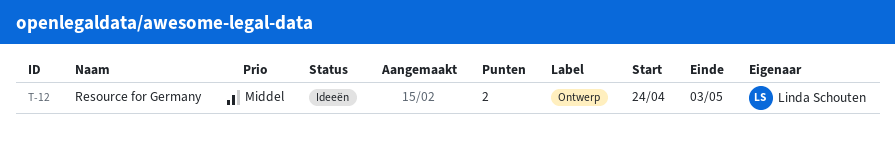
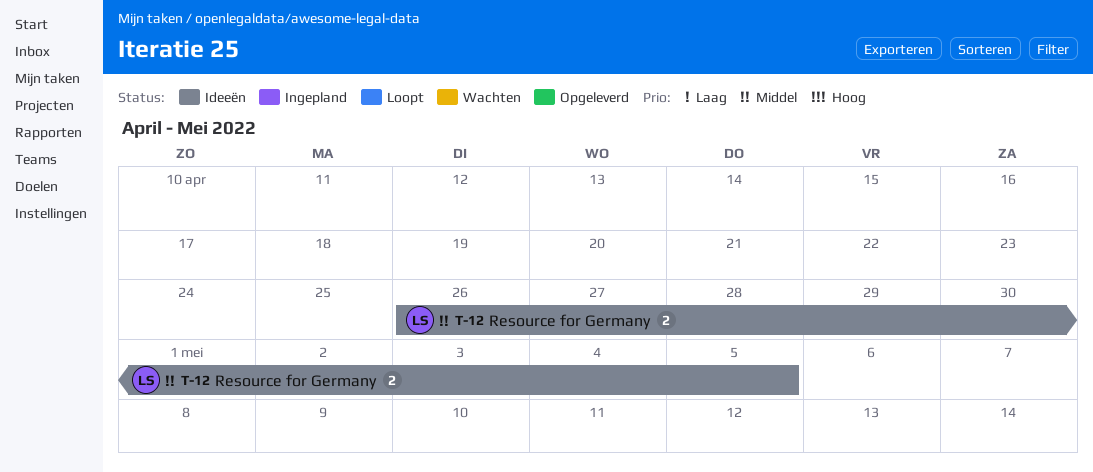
T-12, start: Apr 24 -> Apr 26
T-12, due: May 3 -> May 5

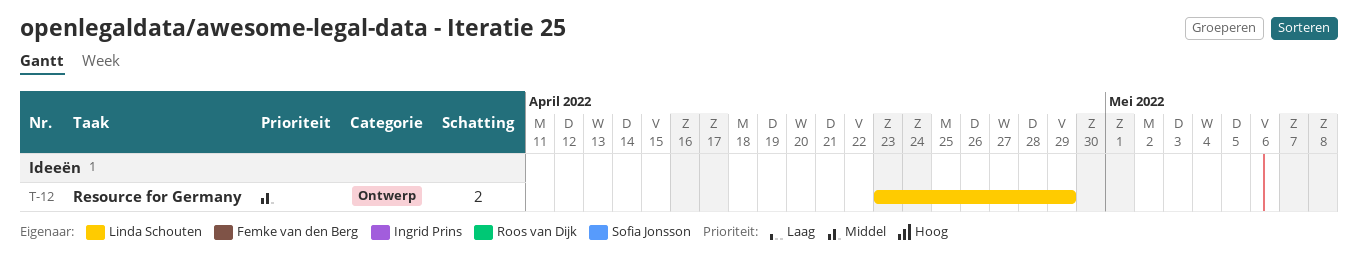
T-12, start: Apr 26 -> Apr 23
T-12, due: May 5 -> Apr 29

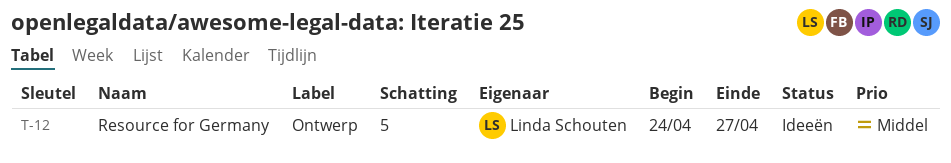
T-12, estimate: 2 -> 5
T-12, start: Apr 23 -> Apr 24
T-12, due: Apr 29 -> Apr 27

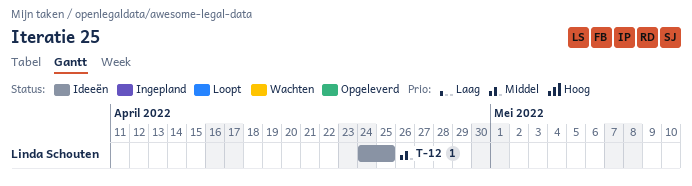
T-12, estimate: 5 -> 1
T-12, due: Apr 27 -> Apr 25

